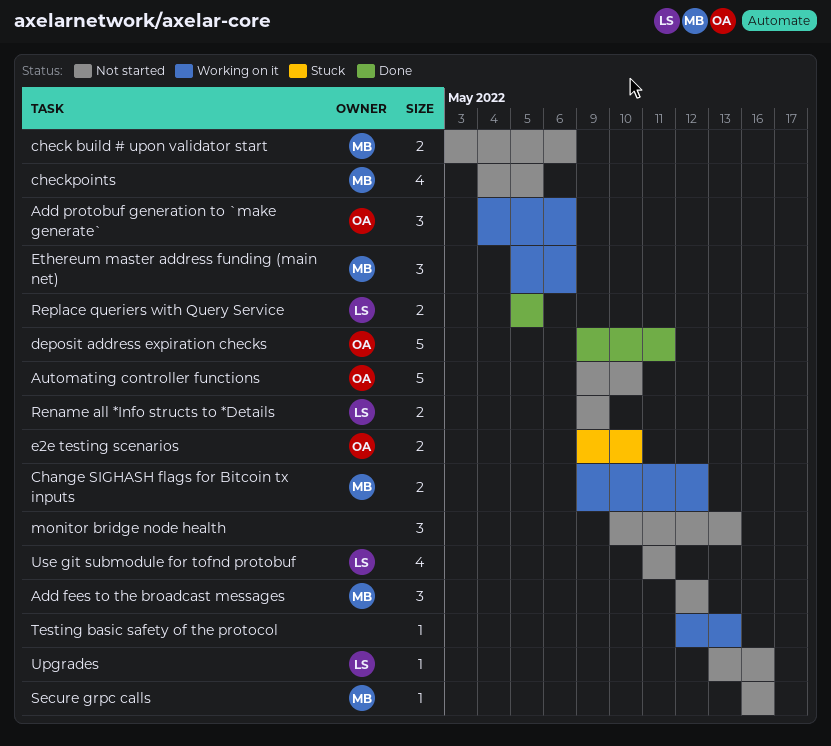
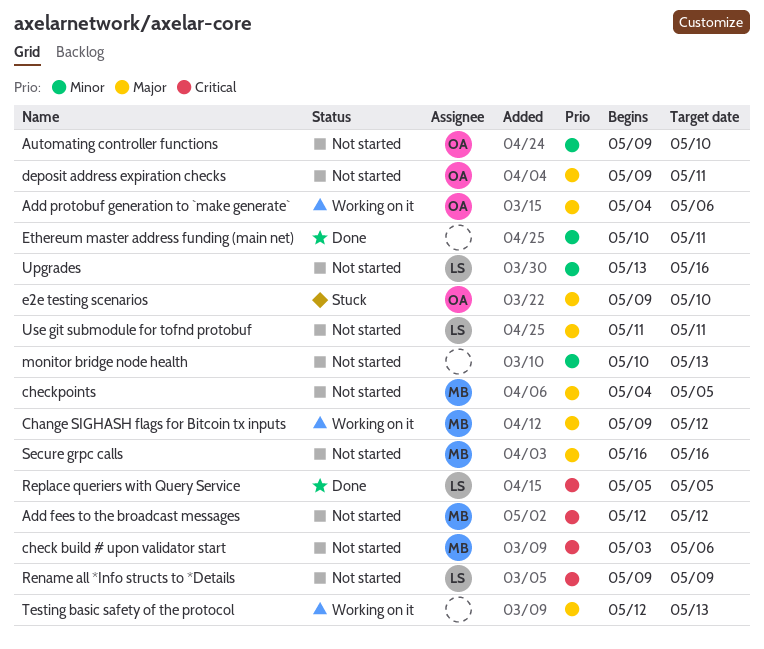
deposit address expiration checks, status: Done -> Not started
Ethereum master address funding (main net), status: Working on it -> Done
Ethereum master address funding (main net), owner: MB -> none
Ethereum master address funding (main net), start: May 5 -> May 10
Ethereum master address funding (main net), due: May 6 -> May 11

